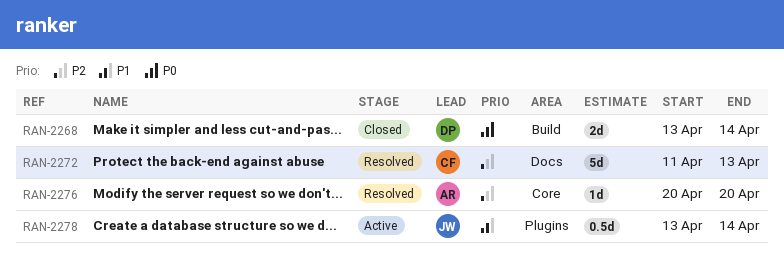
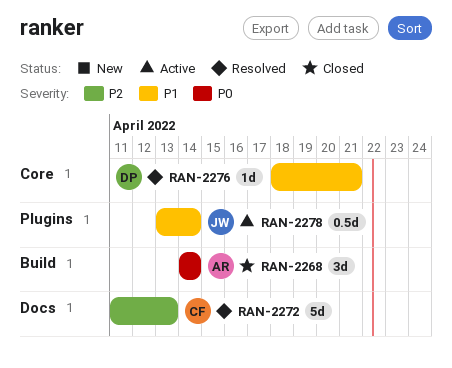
RAN-2268, owner: DP -> AR
RAN-2268, estimate: 2d -> 3d
RAN-2268, start: Apr 13 -> Apr 14
RAN-2276, owner: AR -> DP
RAN-2276, priority: P2 -> P1
RAN-2276, start: Apr 20 -> Apr 18
RAN-2276, due: Apr 20 -> Apr 21

